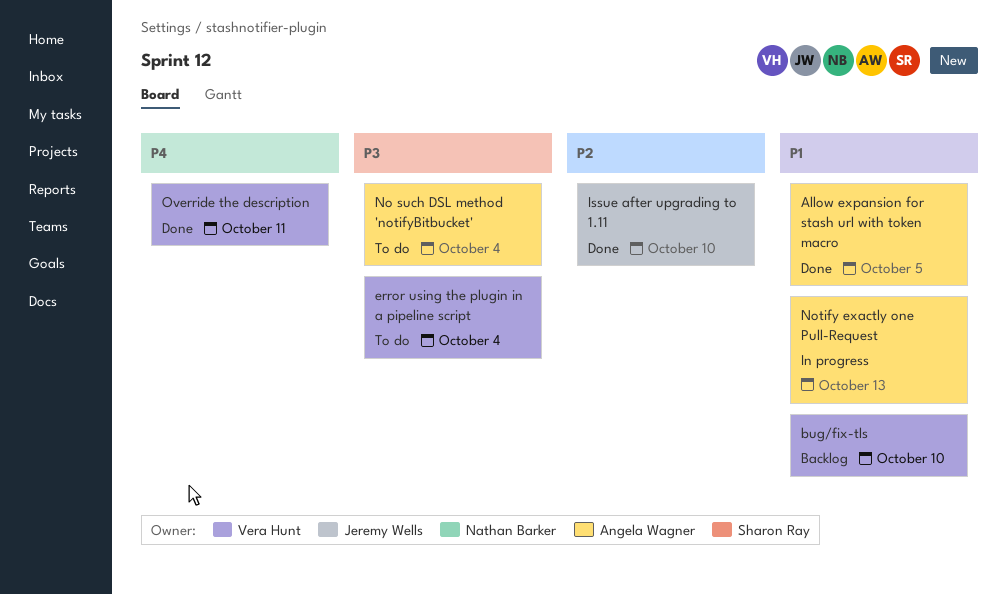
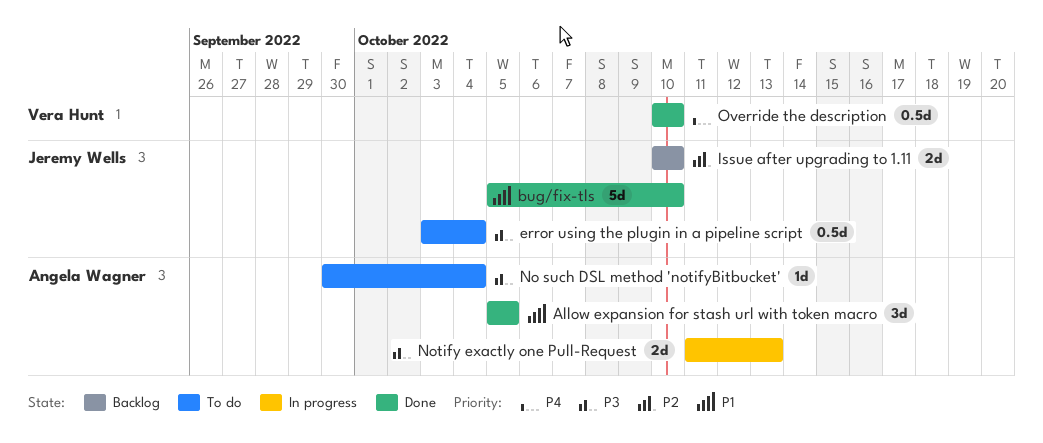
bug/fix-tls, status: Backlog -> Done
bug/fix-tls, owner: Vera Hunt -> Jeremy Wells
error using the plugin in a pipeline script, owner: Vera Hunt -> Jeremy Wells
Issue after upgrading to 1.11, status: Done -> Backlog
Notify exactly one Pull-Request, priority: P1 -> P3
Override the description, due: Oct 11 -> Oct 10

